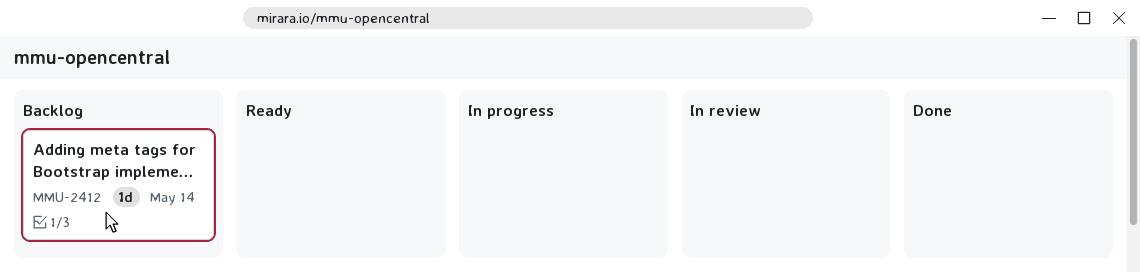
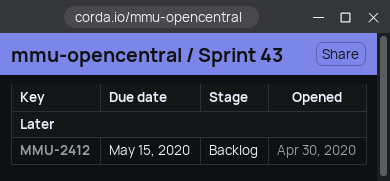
MMU-2412, due: May 14 -> May 15

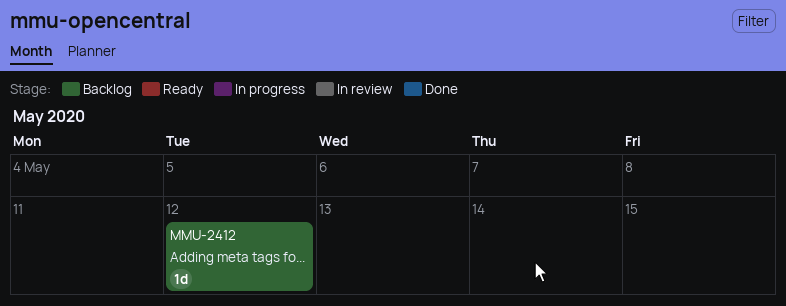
MMU-2412, due: May 15 -> May 12

